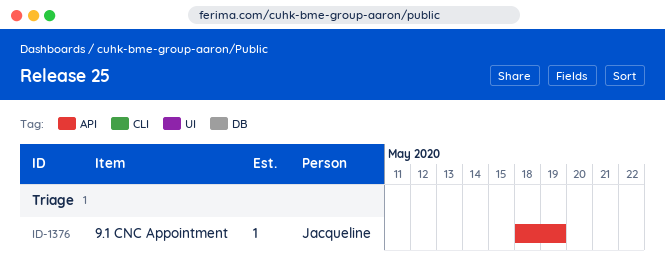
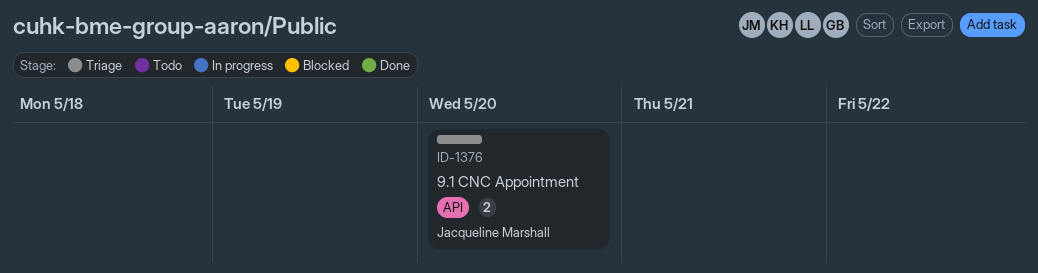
ID-1376, estimate: 1 -> 2
ID-1376, due: May 19 -> May 20

